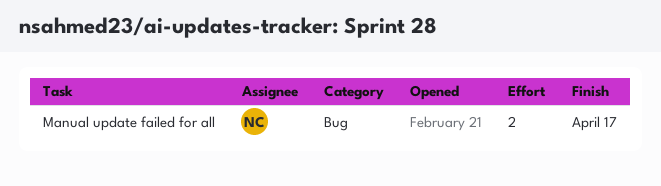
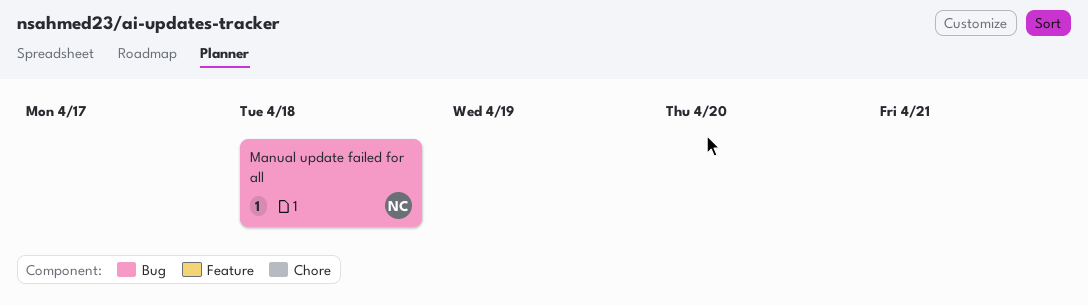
Manual update failed for all, estimate: 2 -> 1
Manual update failed for all, due: Apr 17 -> Apr 18

